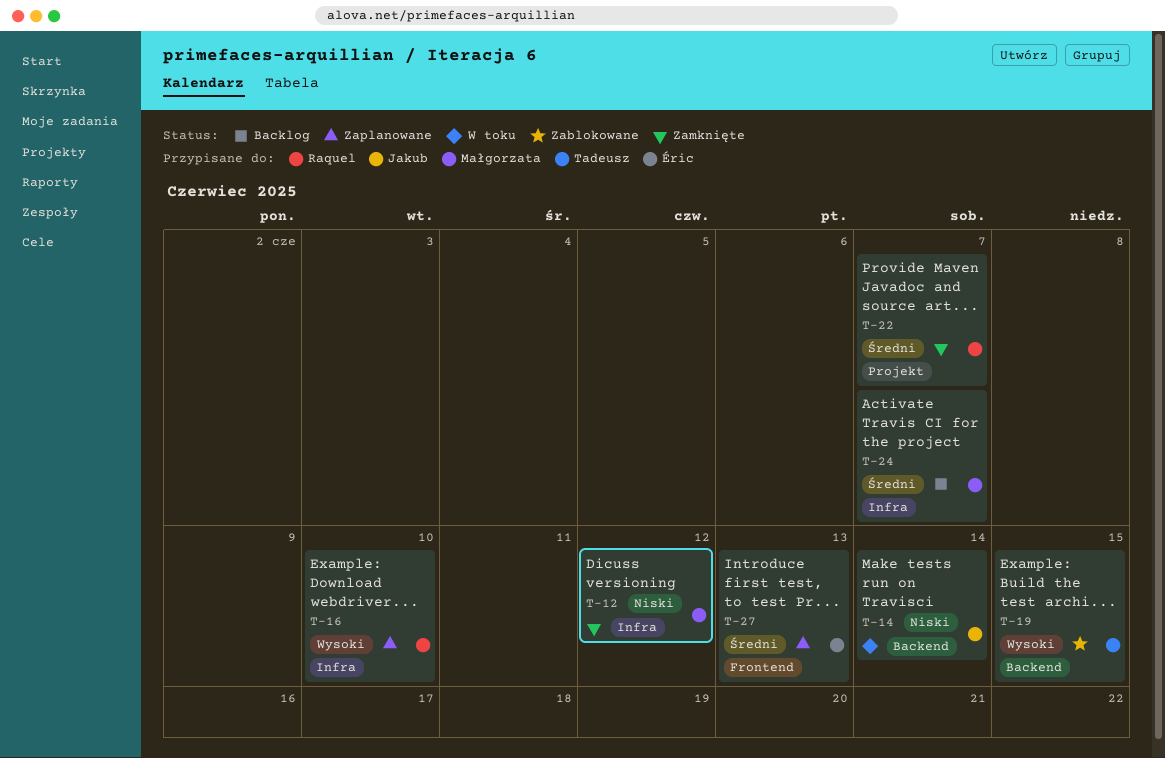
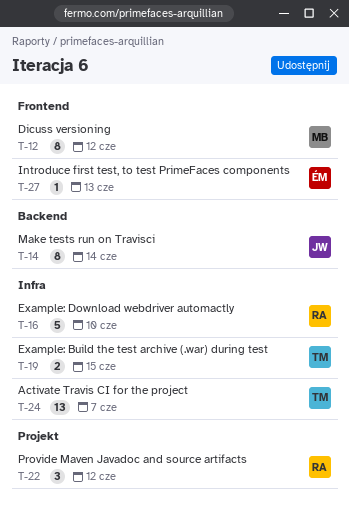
T-12, label: Infra -> Frontend
T-19, label: Backend -> Infra
T-22, due: Jun 7 -> Jun 12
T-24, owner: Małgorzata -> Tadeusz

